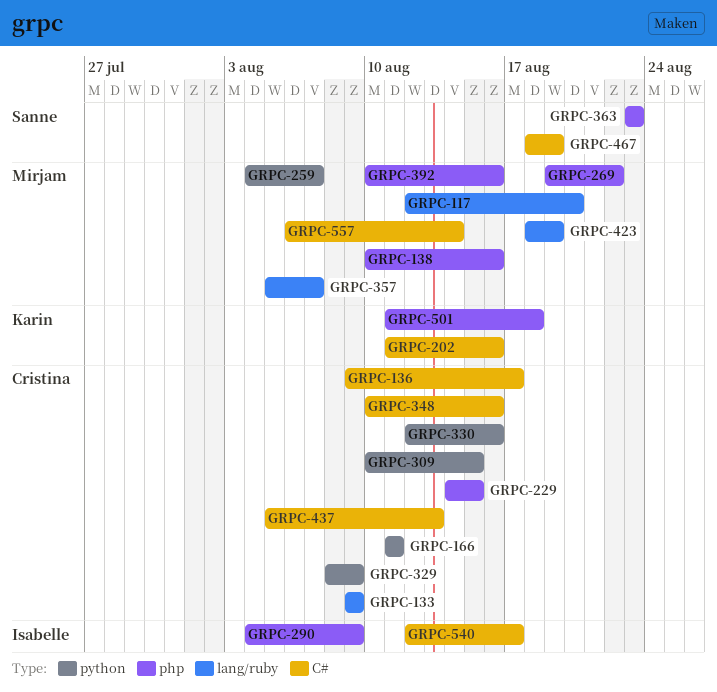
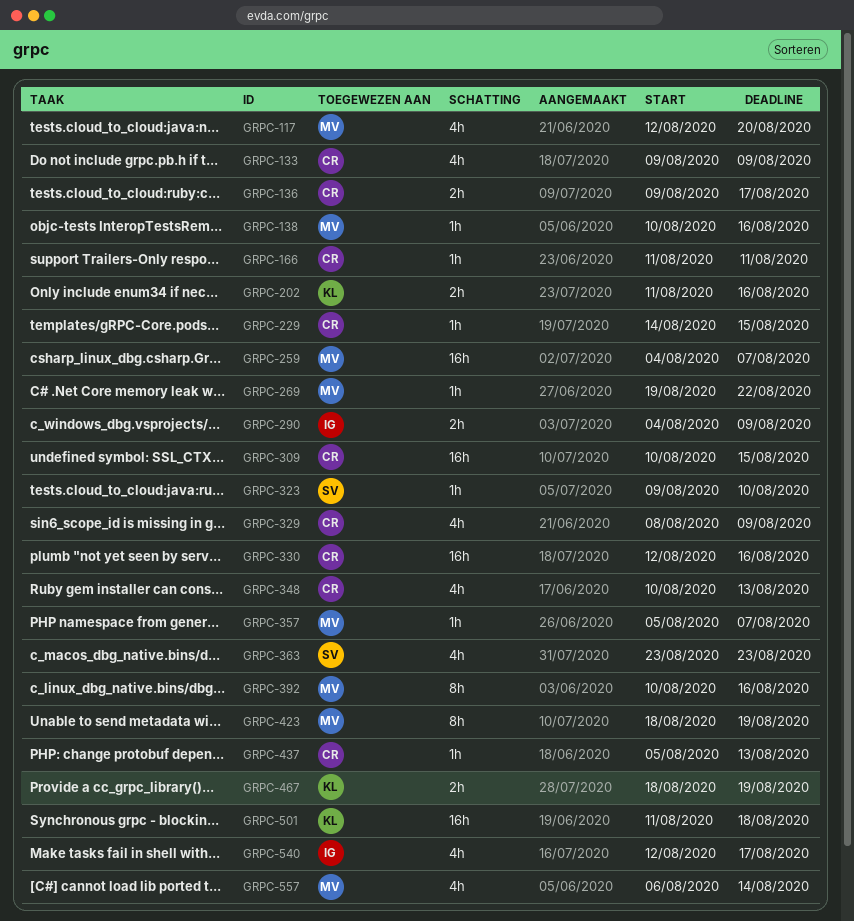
GRPC-323: none -> present
GRPC-348, due: Aug 16 -> Aug 13
GRPC-467, owner: Sanne -> Karin

